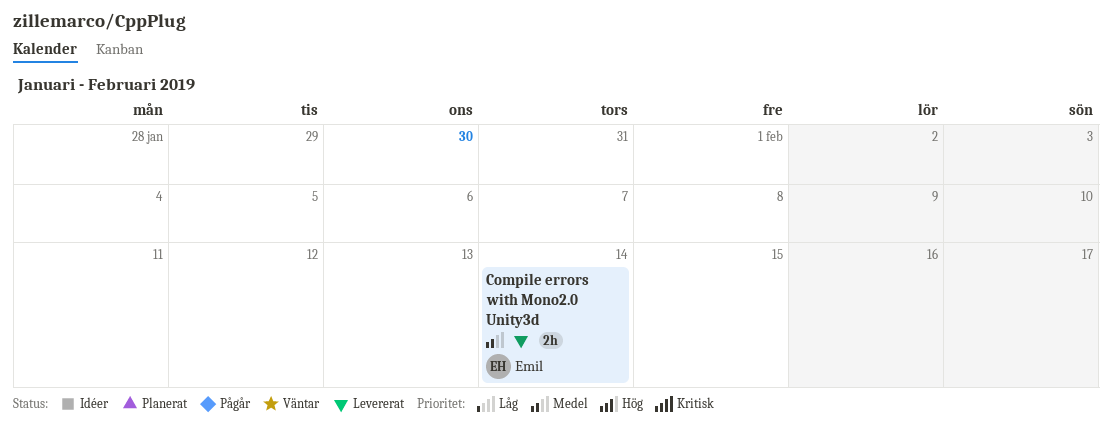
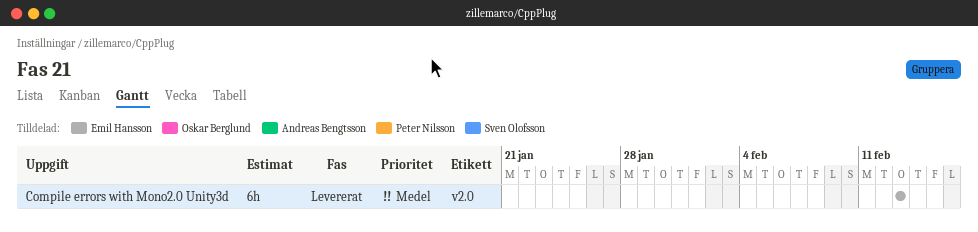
Compile errors with Mono2.0 Unity3d, estimate: 2h -> 6h
Compile errors with Mono2.0 Unity3d, due: Feb 14 -> Feb 13

